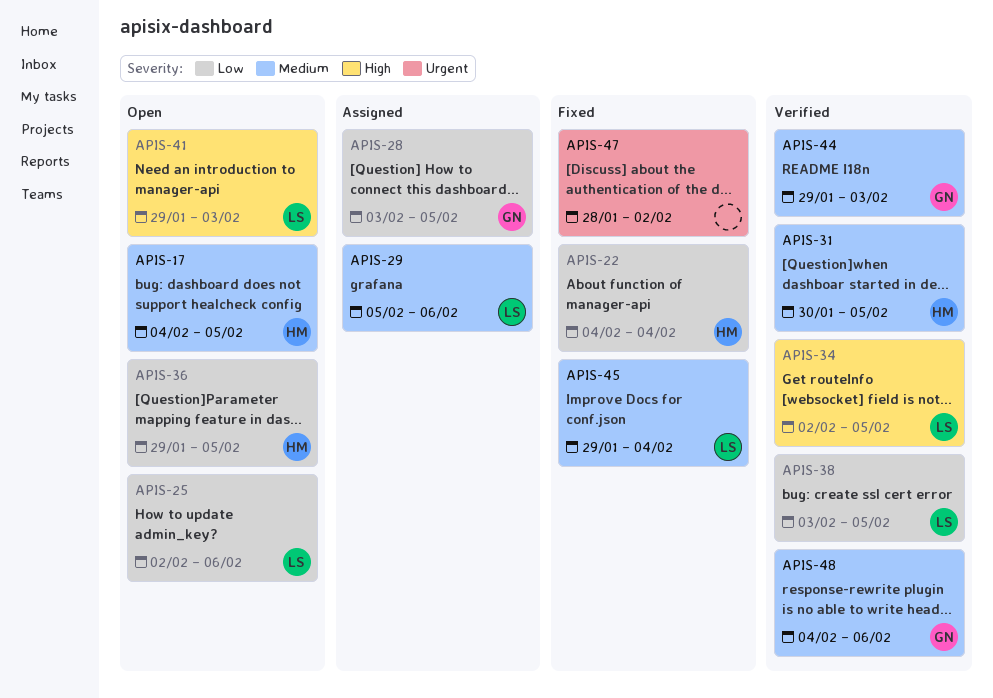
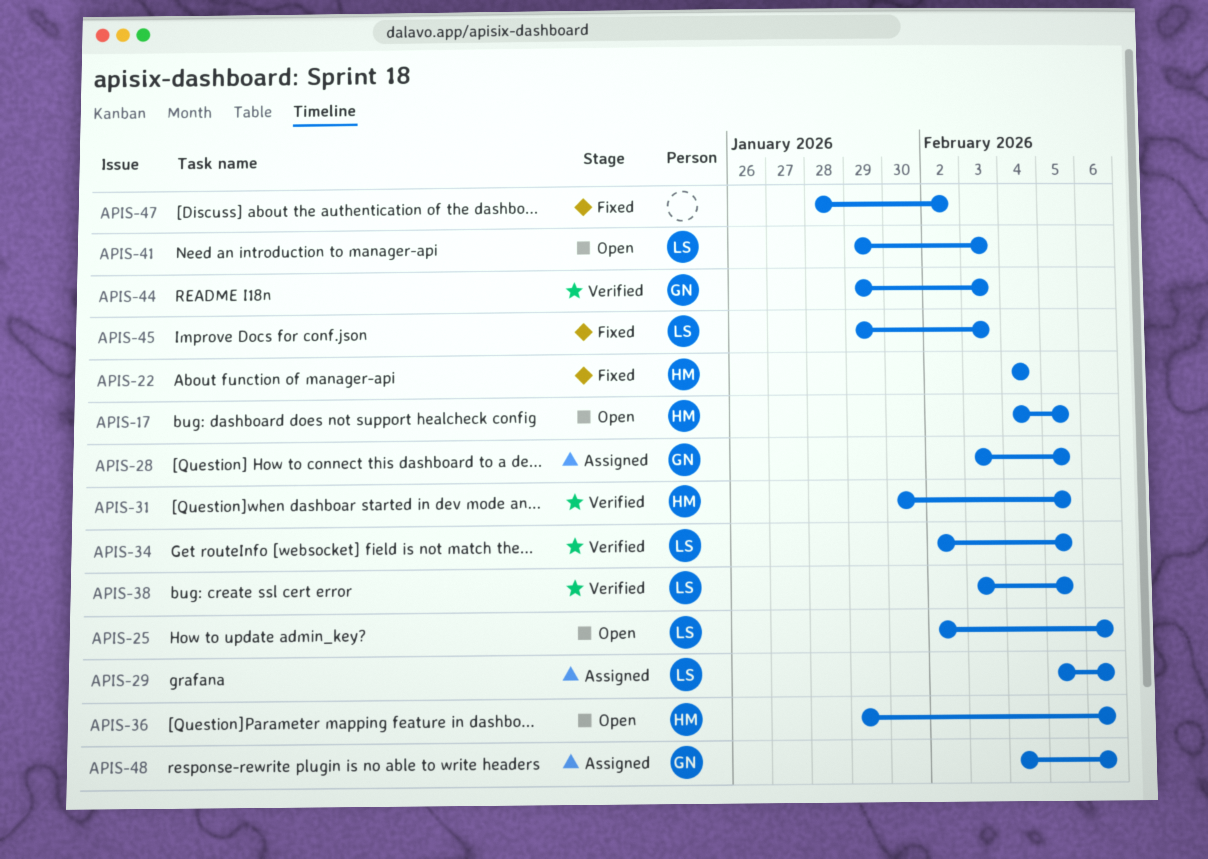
APIS-36, due: Feb 5 -> Feb 6
APIS-45, due: Feb 4 -> Feb 3
APIS-48, status: Verified -> Assigned

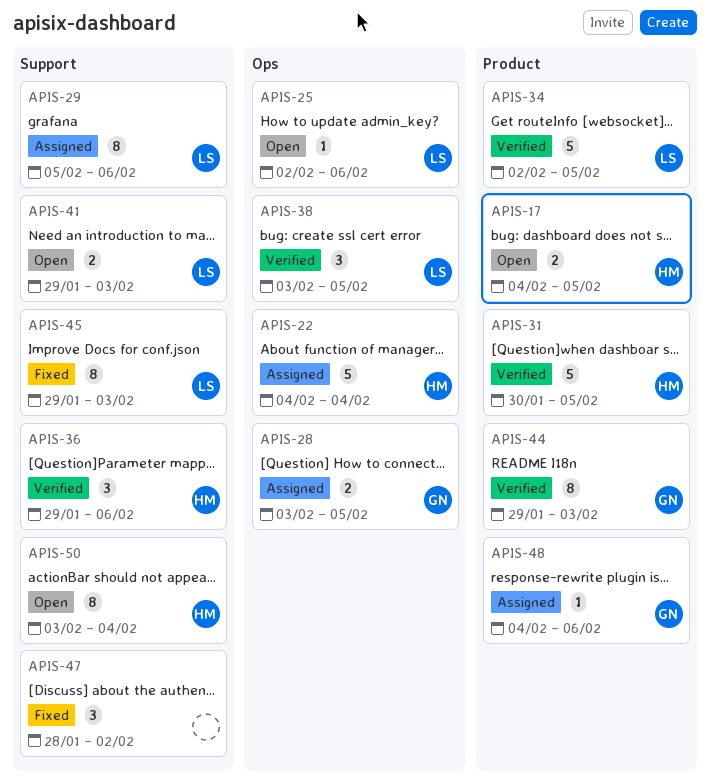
APIS-22, status: Fixed -> Assigned
APIS-36, status: Open -> Verified
APIS-50: none -> present

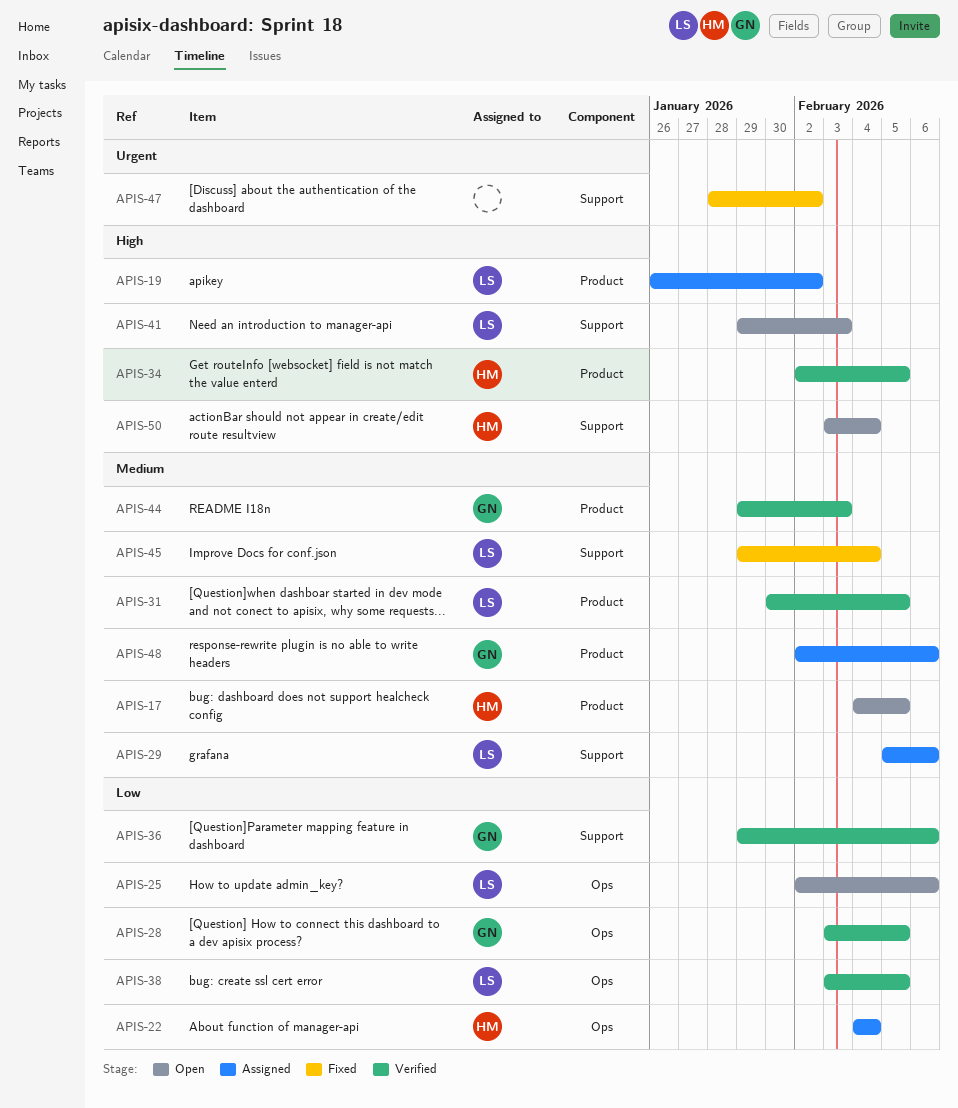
APIS-19: none -> present
APIS-28, status: Assigned -> Verified
APIS-31, owner: HM -> LS
APIS-34, owner: LS -> HM
APIS-36, owner: HM -> GN
APIS-45, due: Feb 3 -> Feb 4
APIS-48, start: Feb 4 -> Feb 2

